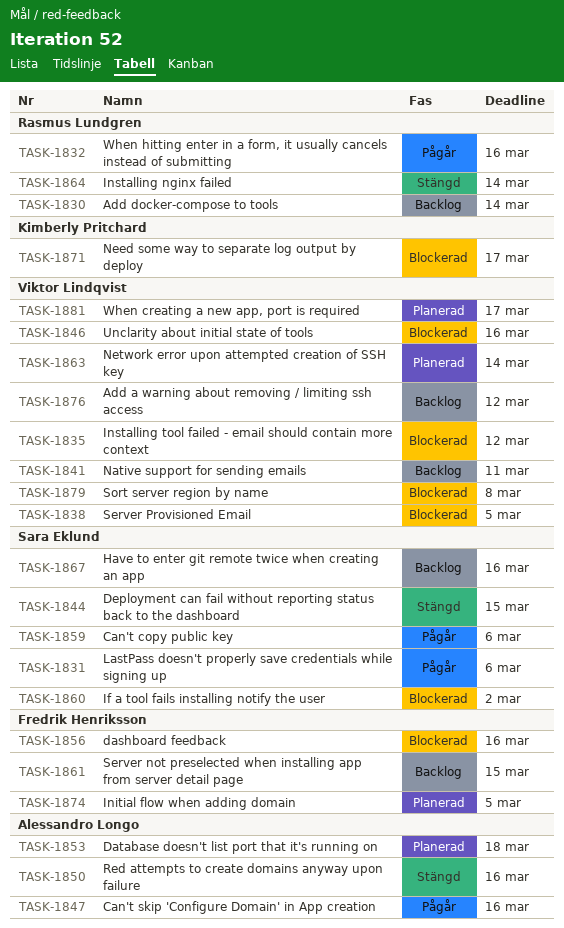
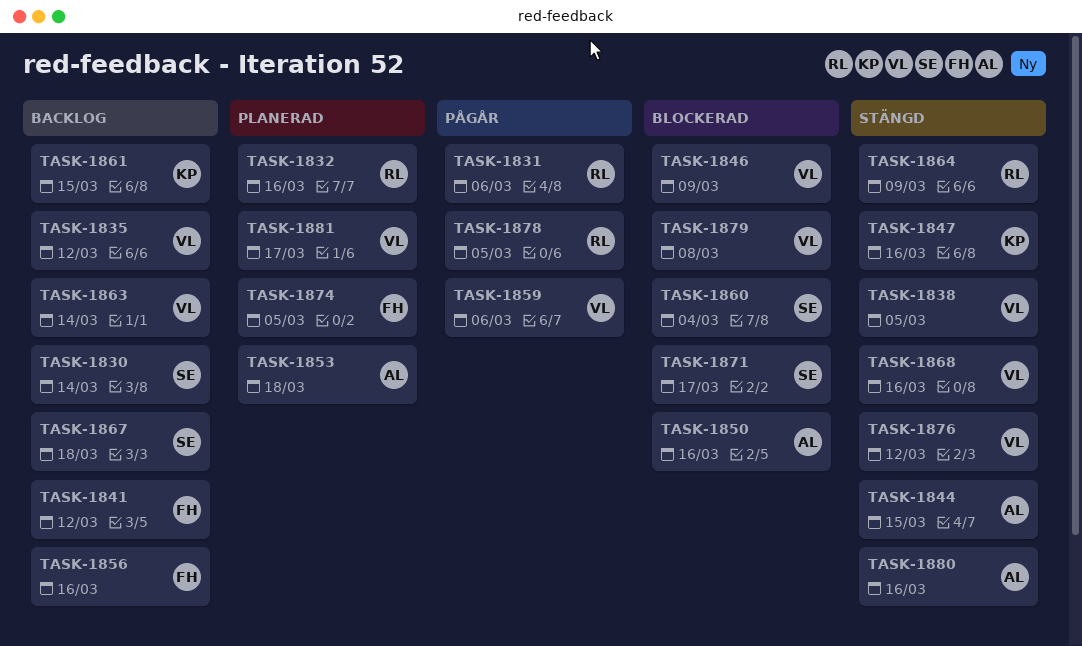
TASK-1830, owner: Rasmus Lundgren -> Sara Eklund
TASK-1831, owner: Sara Eklund -> Rasmus Lundgren
TASK-1832, status: Pågår -> Planerad
TASK-1835, status: Blockerad -> Backlog
TASK-1838, status: Blockerad -> Stängd
TASK-1841, owner: Viktor Lindqvist -> Fredrik Henriksson
TASK-1841, due: Mar 11 -> Mar 12
TASK-1844, owner: Sara Eklund -> Alessandro Longo
TASK-1846, due: Mar 16 -> Mar 9
TASK-1847, status: Pågår -> Stängd
TASK-1847, owner: Alessandro Longo -> Kimberly Pritchard
TASK-1850, status: Stängd -> Blockerad
TASK-1856, status: Blockerad -> Backlog
TASK-1859, owner: Sara Eklund -> Viktor Lindqvist
TASK-1860, due: Mar 2 -> Mar 4
TASK-1861, owner: Fredrik Henriksson -> Kimberly Pritchard
TASK-1863, status: Planerad -> Backlog
TASK-1864, due: Mar 14 -> Mar 9
TASK-1867, due: Mar 16 -> Mar 18
TASK-1868: none -> present
TASK-1871, owner: Kimberly Pritchard -> Sara Eklund
TASK-1876, status: Backlog -> Stängd
TASK-1878: none -> present
TASK-1880: none -> present

